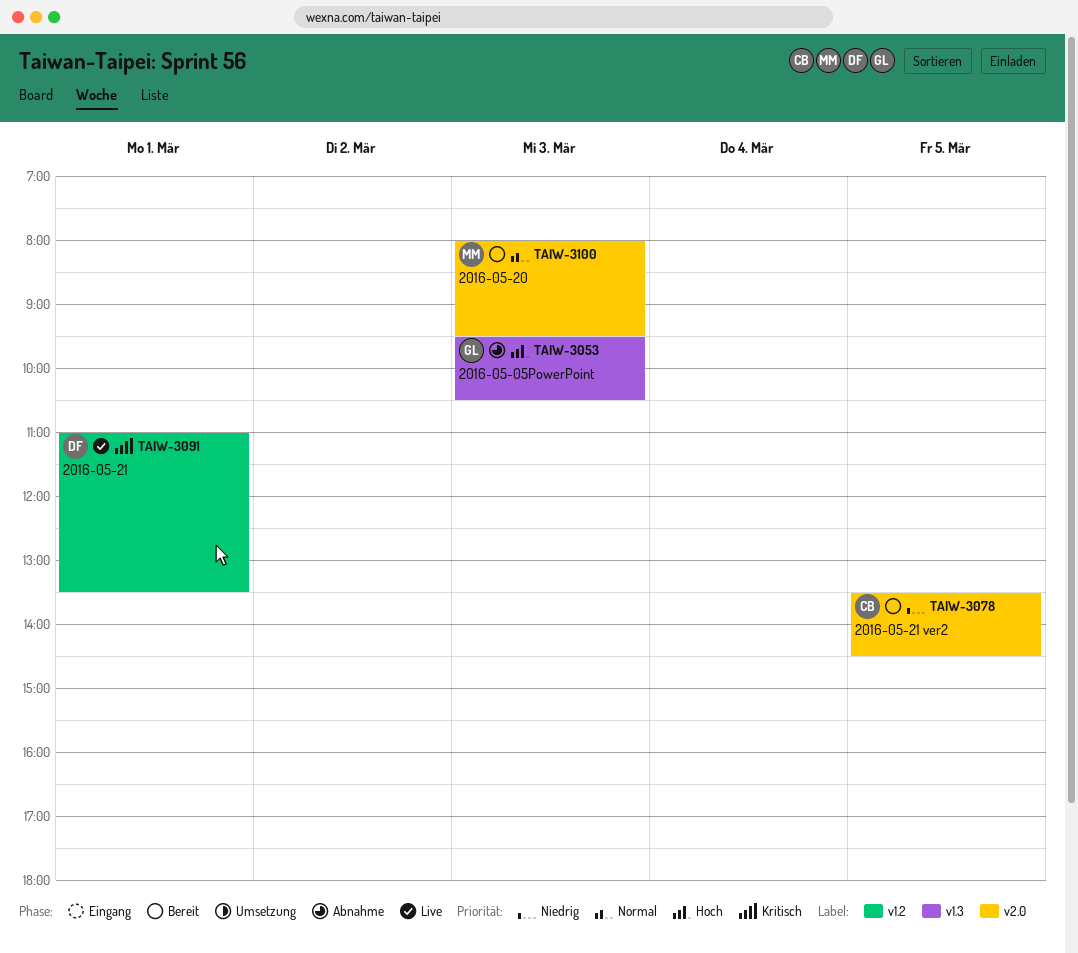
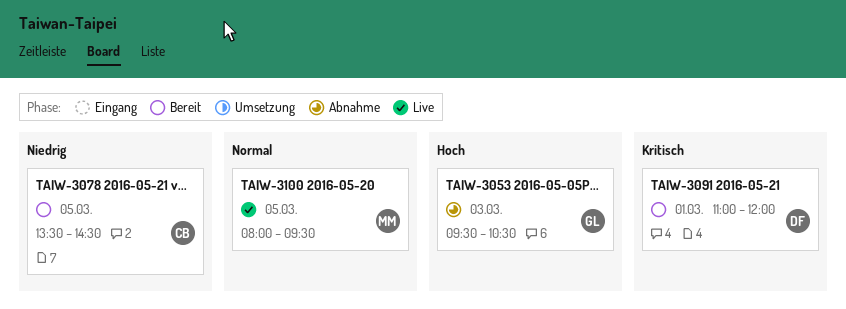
TAIW-3091, status: Live -> Bereit
TAIW-3091, ends: 13:30 -> 12:00
TAIW-3100, status: Bereit -> Live
TAIW-3100, day: Mar 3 -> Mar 5

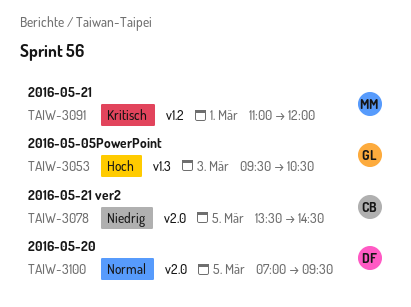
TAIW-3091, owner: DF -> MM
TAIW-3100, owner: MM -> DF
TAIW-3100, begins: 08:00 -> 07:00

